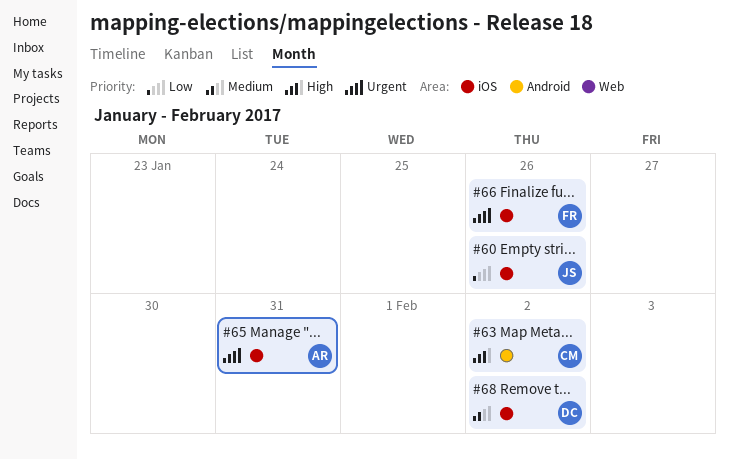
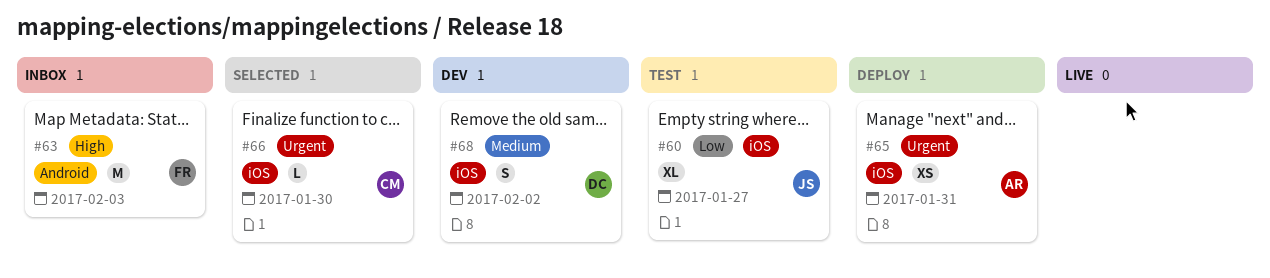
#60, due: Jan 26 -> Jan 27
#63, owner: CM -> FR
#63, due: Feb 2 -> Feb 3
#66, owner: FR -> CM
#66, due: Jan 26 -> Jan 30

